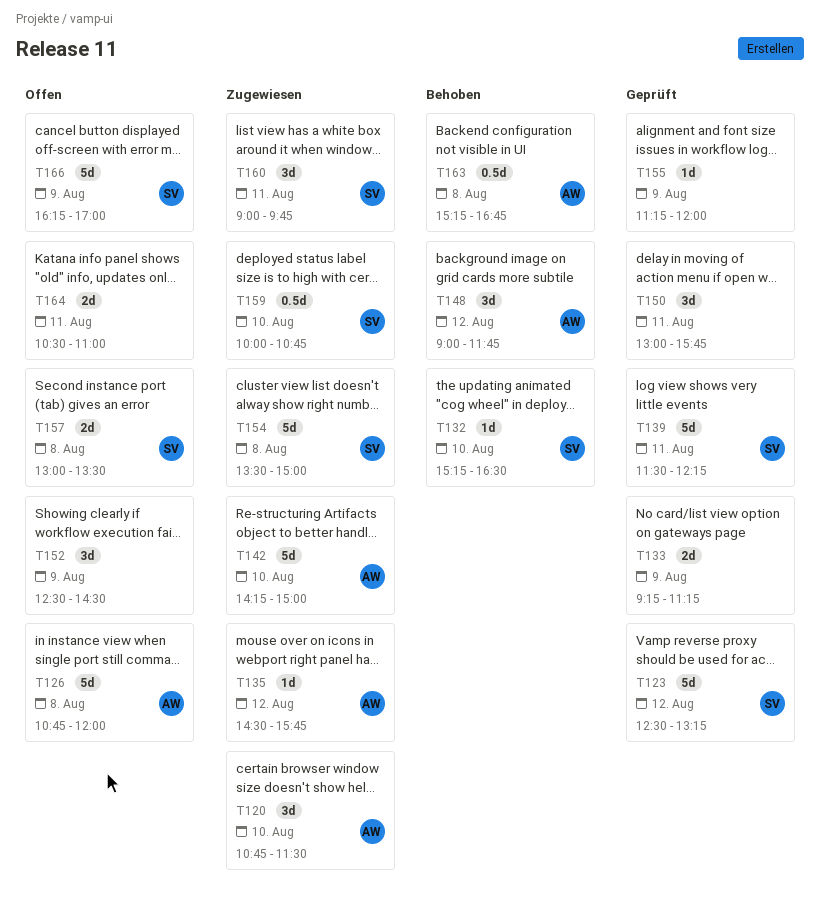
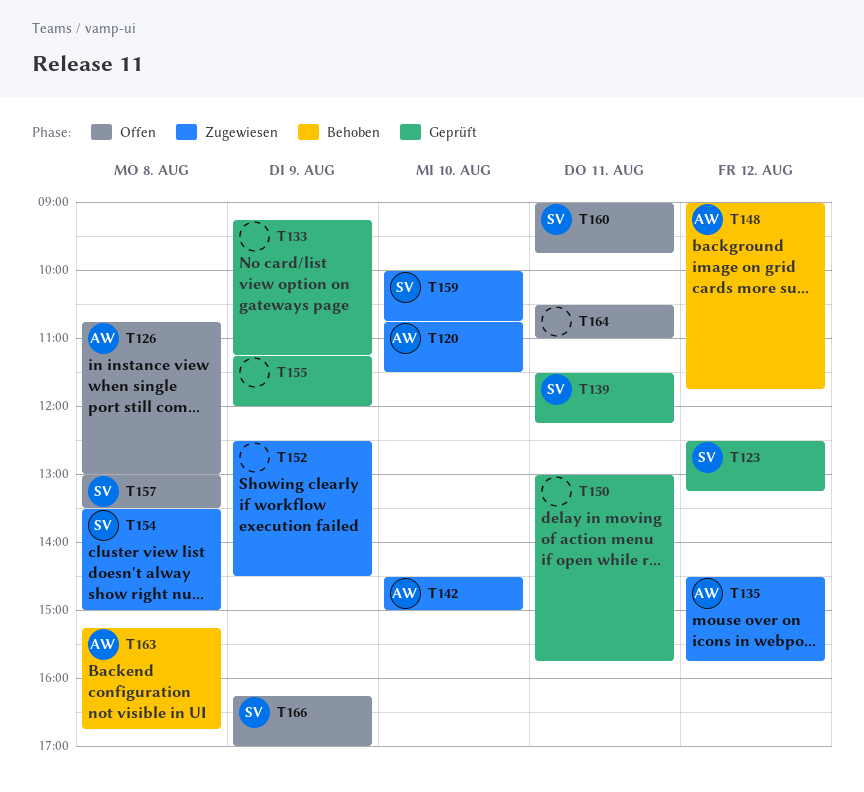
T126, ends: 12:00 -> 13:00
T132: present -> none
T142, begins: 14:15 -> 14:30
T152, status: Offen -> Zugewiesen
T160, status: Zugewiesen -> Offen

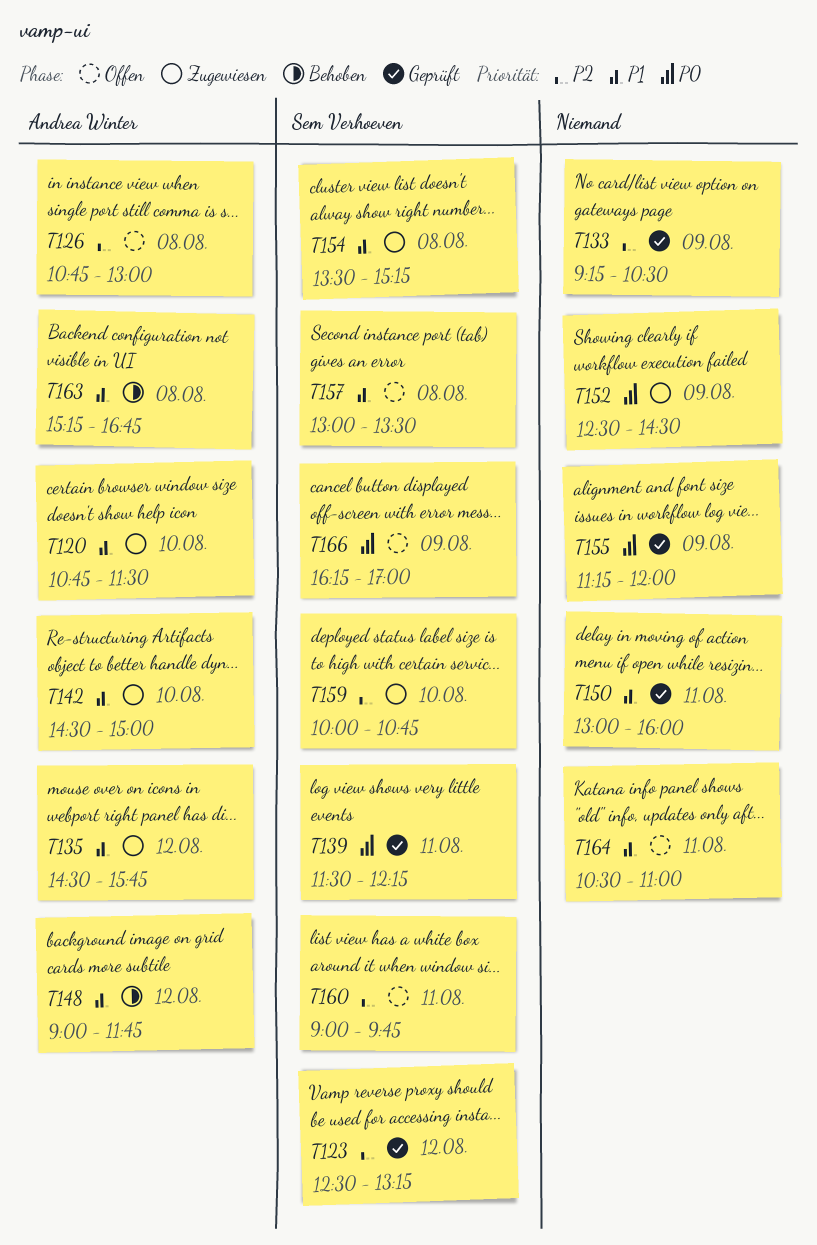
T133, ends: 11:15 -> 10:30
T150, ends: 15:45 -> 16:00
T154, ends: 15:00 -> 15:15

